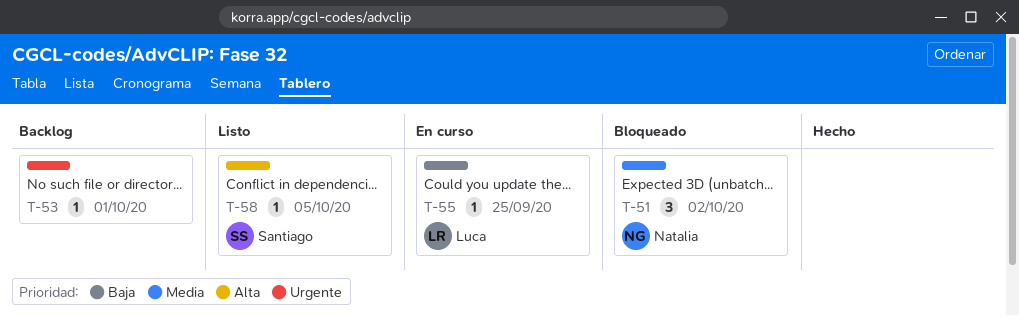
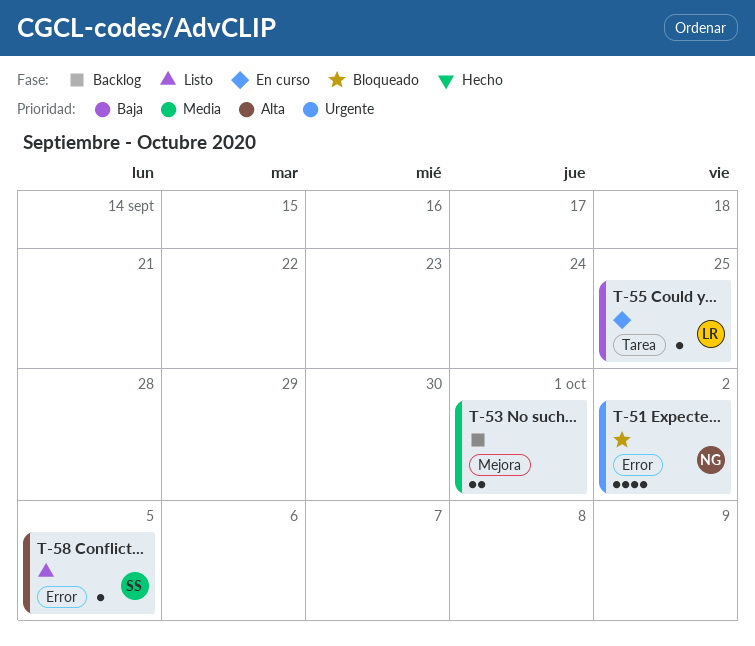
T-51, priority: Media -> Urgente
T-51, estimate: 3 -> 4
T-53, priority: Urgente -> Media
T-53, estimate: 1 -> 2

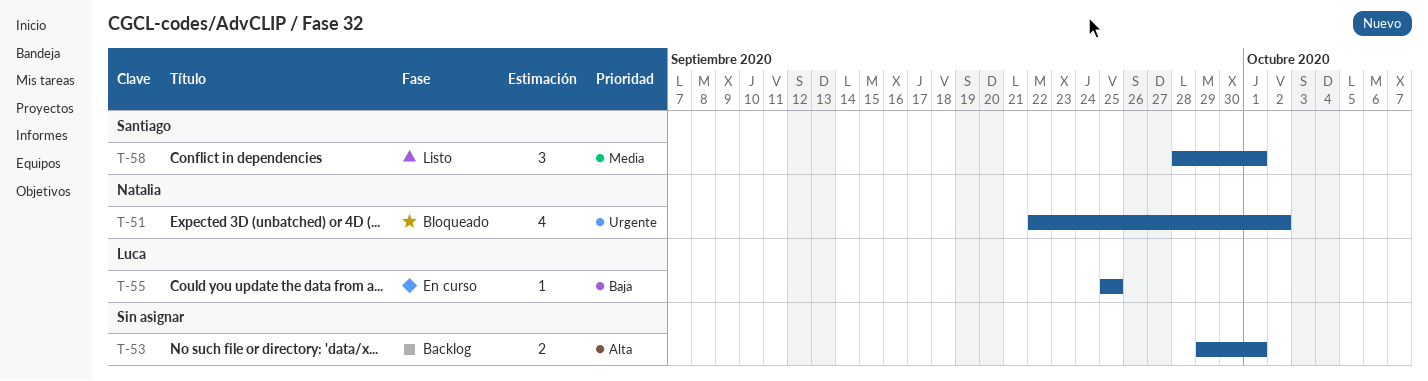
T-53, priority: Media -> Alta
T-58, priority: Alta -> Media
T-58, estimate: 1 -> 3
T-58, due: Oct 5 -> Oct 1

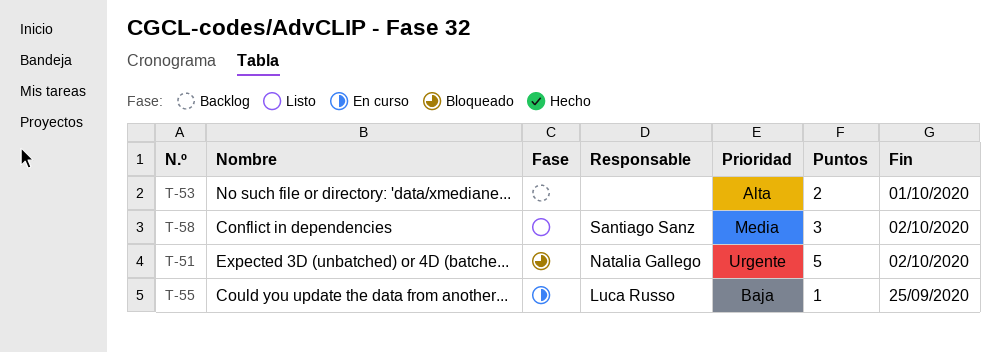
T-51, estimate: 4 -> 5
T-58, due: Oct 1 -> Oct 2

